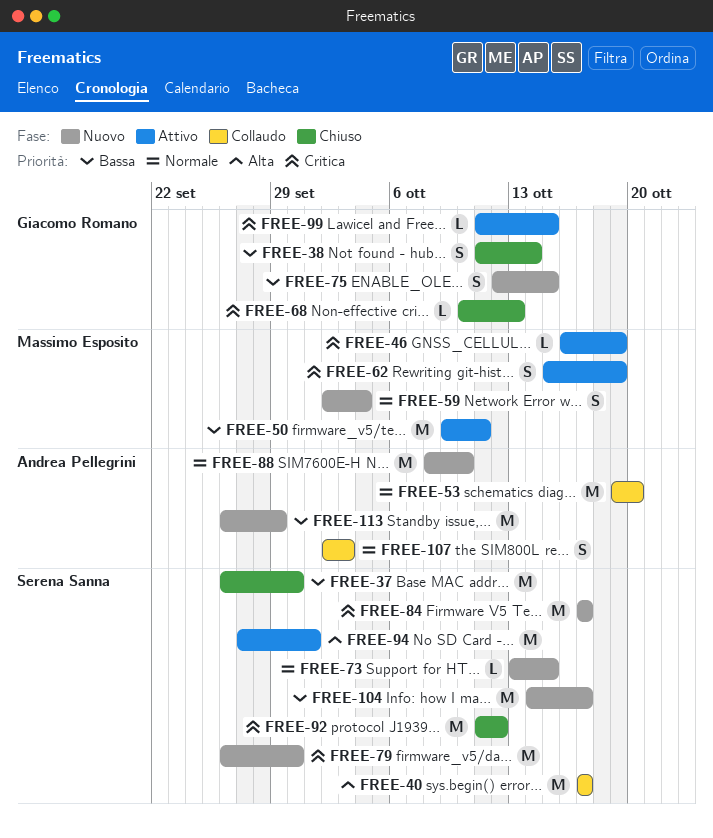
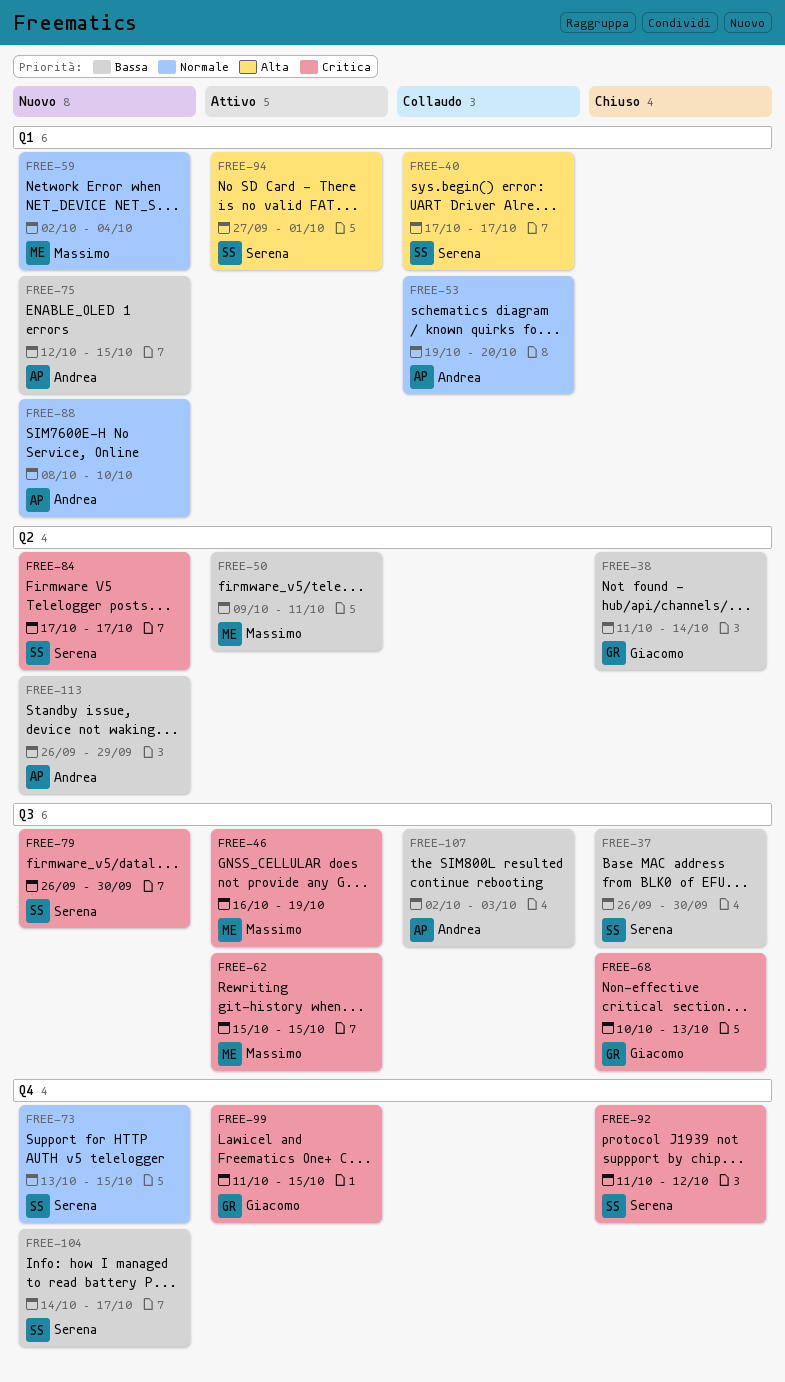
FREE-62, due: Oct 19 -> Oct 15
FREE-75, owner: Giacomo Romano -> Andrea Pellegrini
FREE-107, priority: Normale -> Bassa

